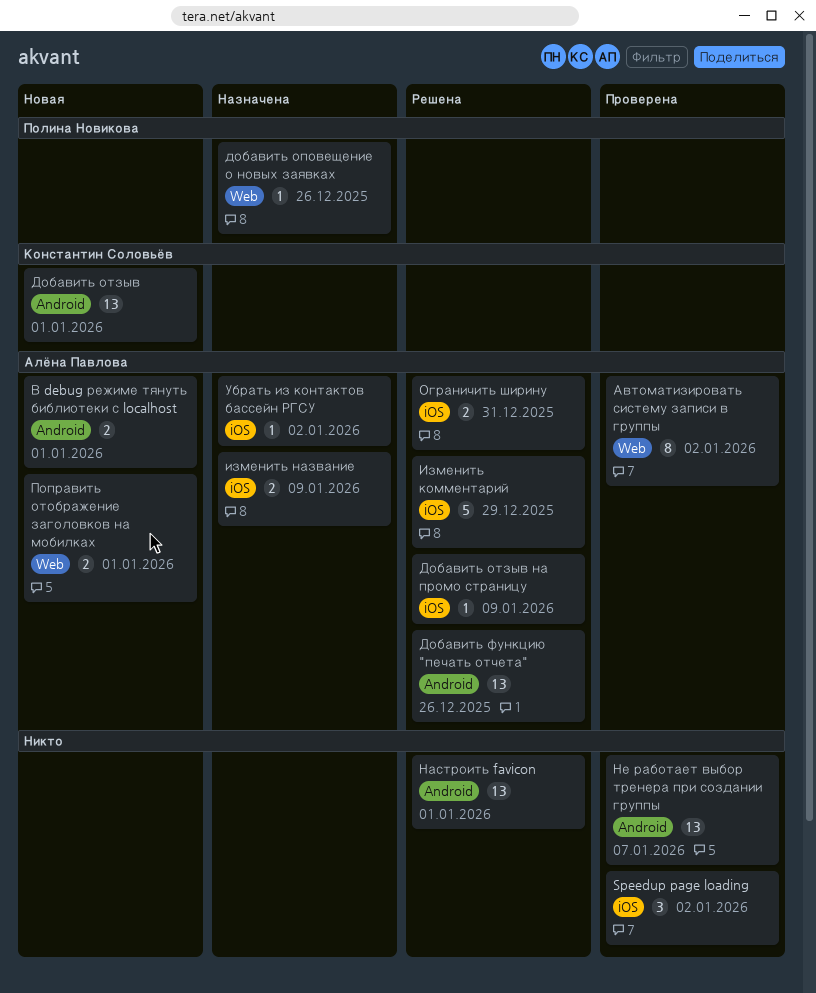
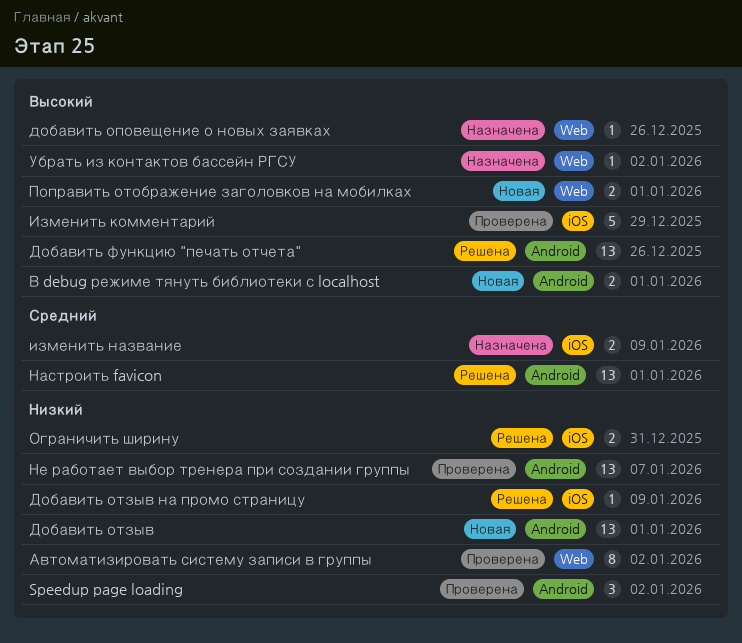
Speedup page loading, label: iOS -> Android
Изменить комментарий, status: Решена -> Проверена
Убрать из контактов бассейн РГСУ, label: iOS -> Web

